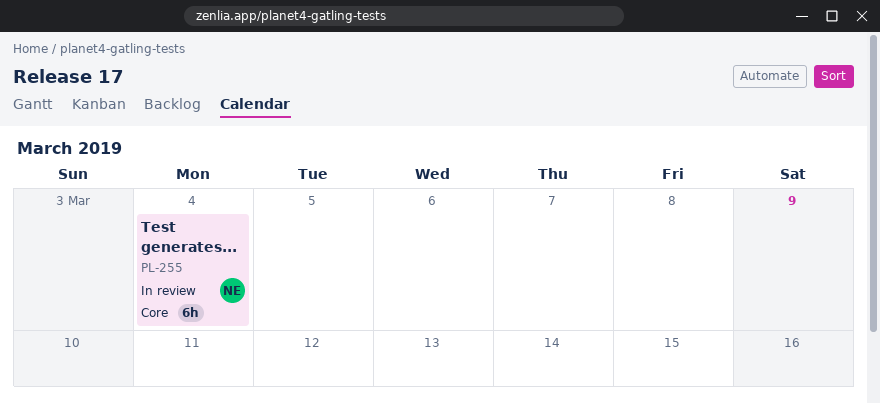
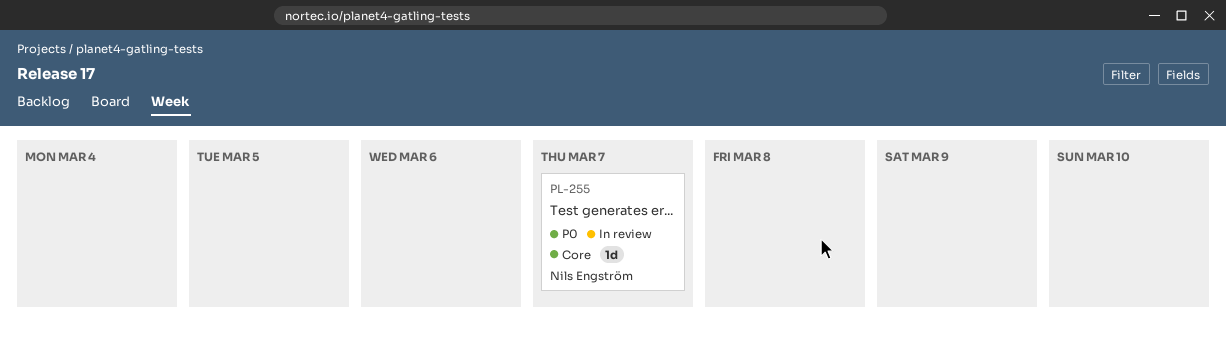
PL-255, estimate: 6h -> 1d
PL-255, due: Mar 4 -> Mar 7

